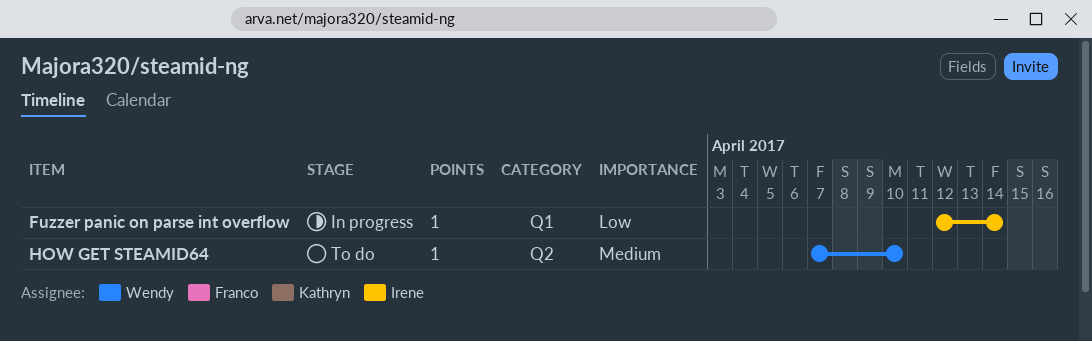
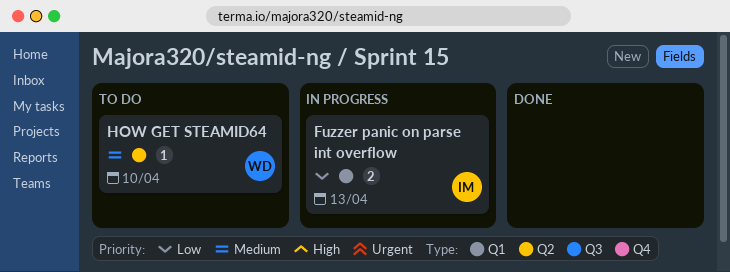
Fuzzer panic on parse int overflow, estimate: 1 -> 2
Fuzzer panic on parse int overflow, due: Apr 14 -> Apr 13

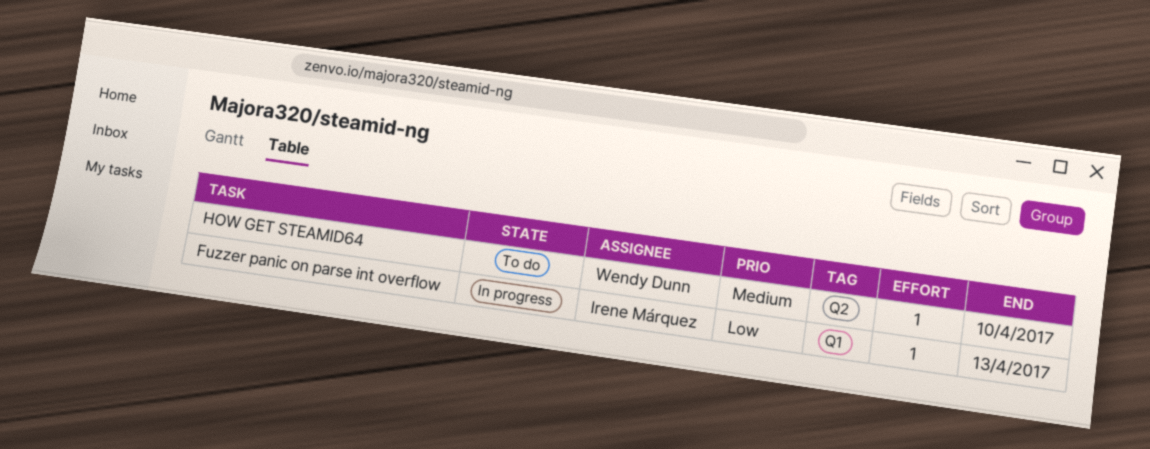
Fuzzer panic on parse int overflow, estimate: 2 -> 1

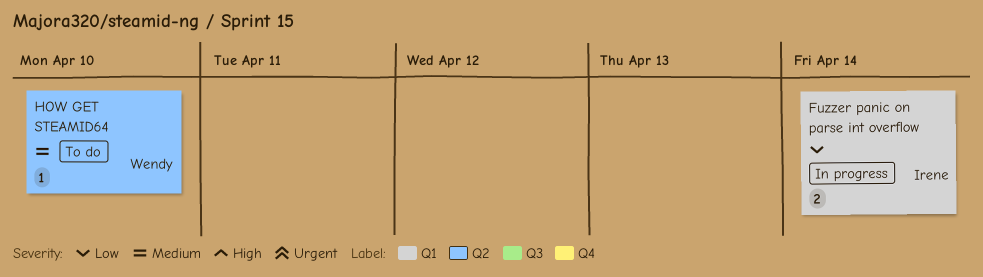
Fuzzer panic on parse int overflow, estimate: 1 -> 2
Fuzzer panic on parse int overflow, due: Apr 13 -> Apr 14

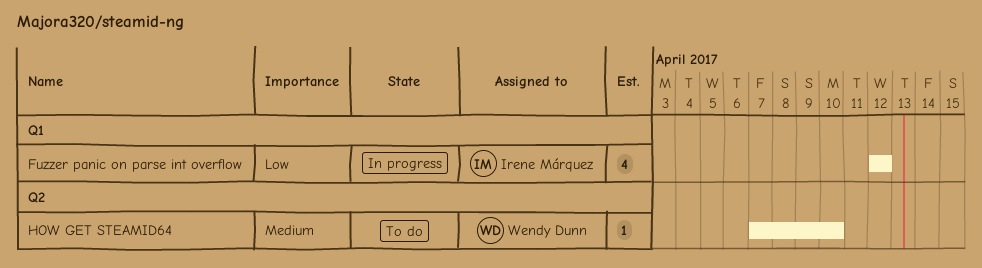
Fuzzer panic on parse int overflow, estimate: 2 -> 4
Fuzzer panic on parse int overflow, due: Apr 14 -> Apr 12

